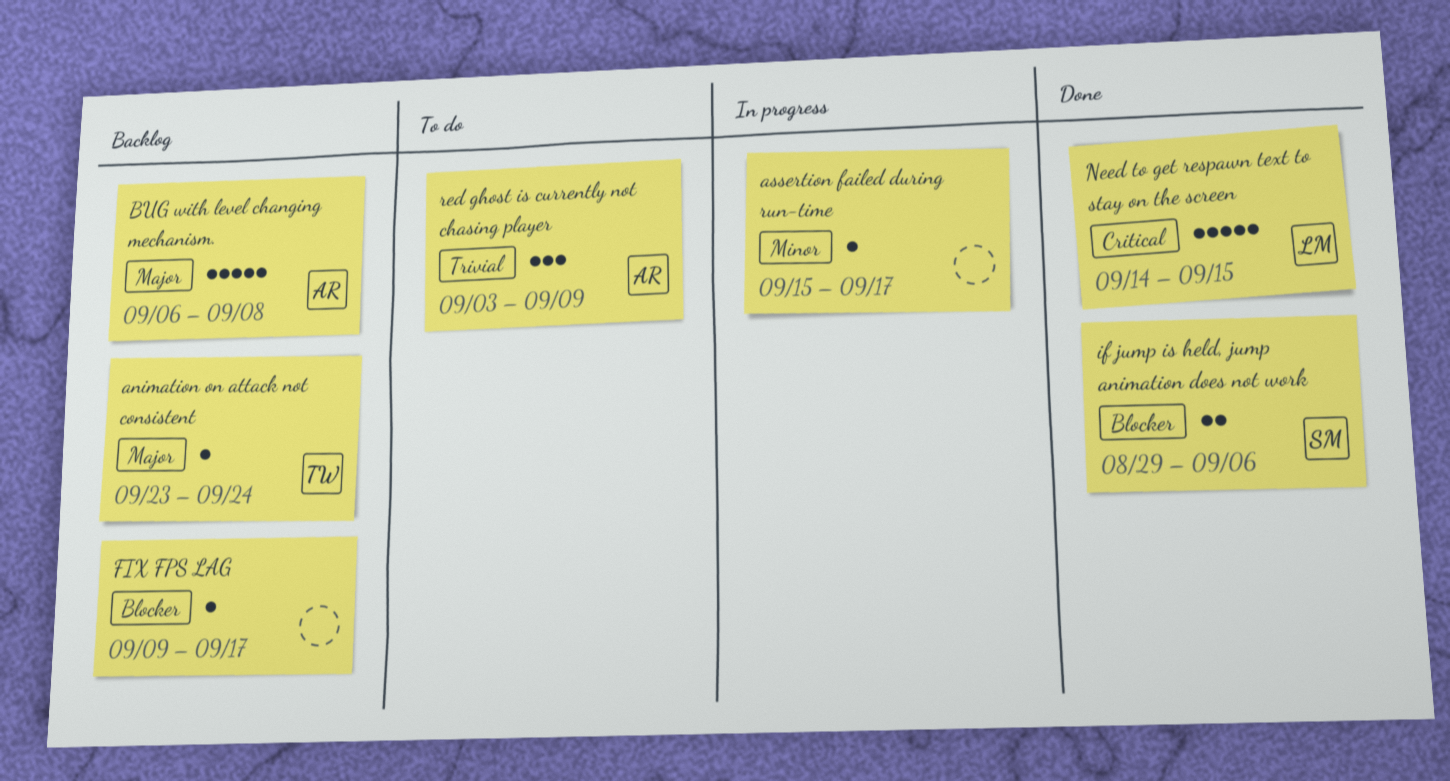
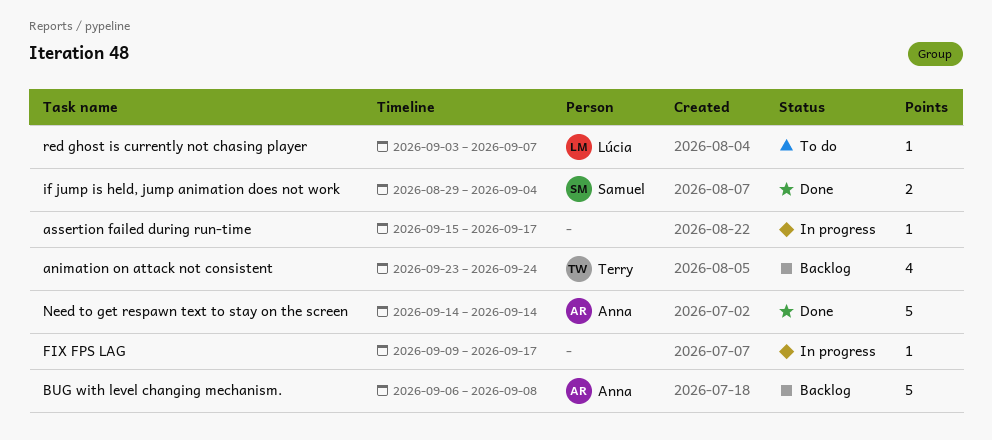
animation on attack not consistent, estimate: 1 -> 4
FIX FPS LAG, status: Backlog -> In progress
if jump is held, jump animation does not work, due: Sep 6 -> Sep 4
Need to get respawn text to stay on the screen, owner: Lúcia -> Anna
Need to get respawn text to stay on the screen, due: Sep 15 -> Sep 14
red ghost is currently not chasing player, owner: Anna -> Lúcia
red ghost is currently not chasing player, estimate: 3 -> 1
red ghost is currently not chasing player, due: Sep 9 -> Sep 7

